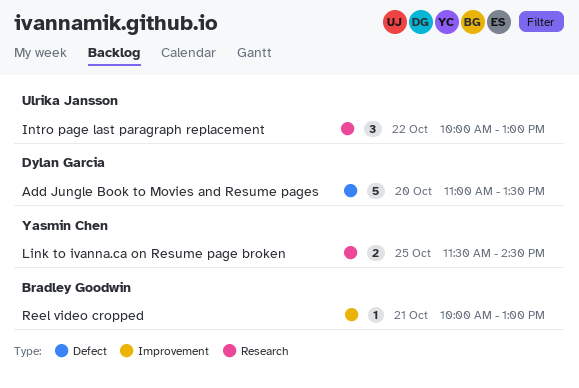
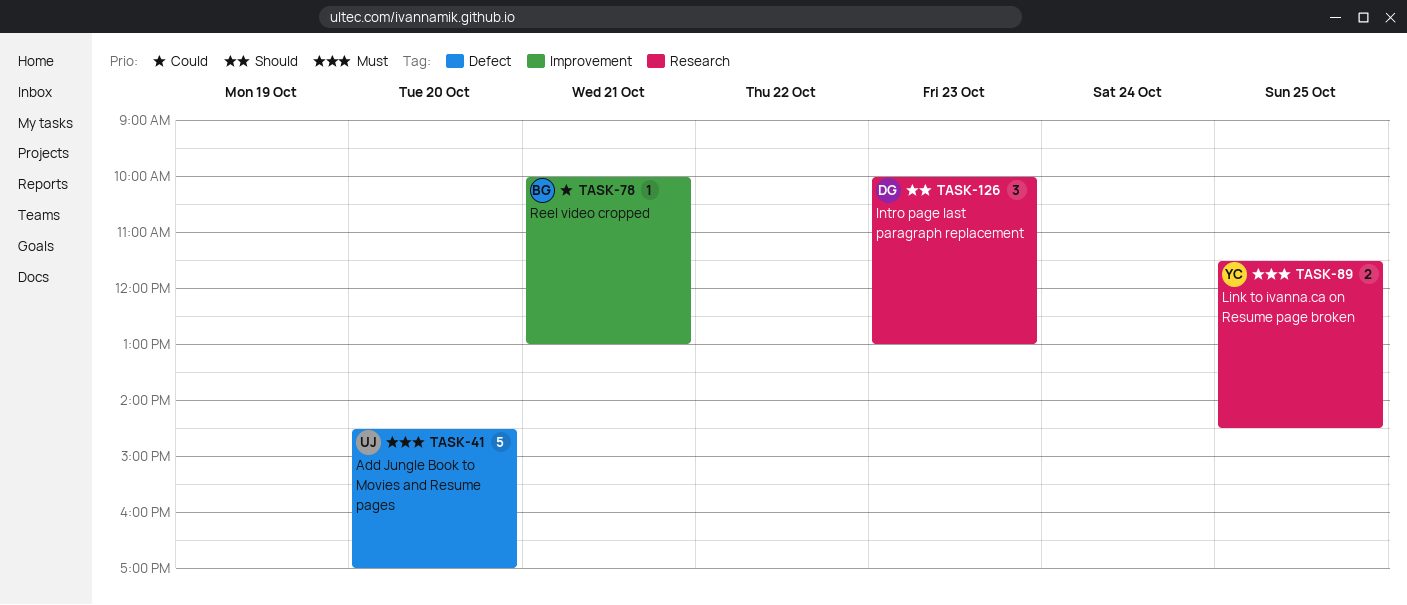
Add Jungle Book to Movies and Resume pages, owner: Dylan Garcia -> Ulrika Jansson
Add Jungle Book to Movies and Resume pages, begins: 11:00 -> 14:30
Add Jungle Book to Movies and Resume pages, ends: 13:30 -> 17:00
Intro page last paragraph replacement, owner: Ulrika Jansson -> Dylan Garcia
Intro page last paragraph replacement, day: Oct 22 -> Oct 23

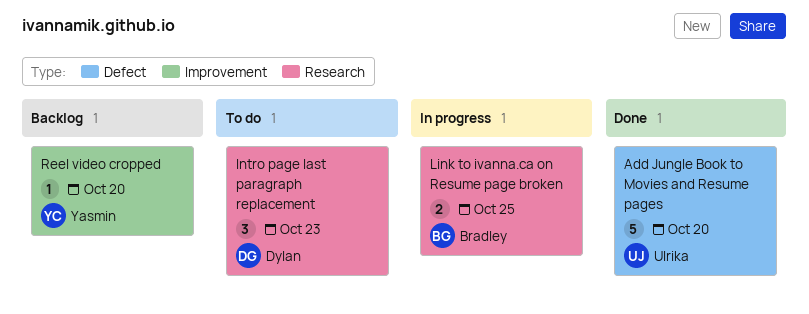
Link to ivanna.ca on Resume page broken, owner: Yasmin -> Bradley
Reel video cropped, owner: Bradley -> Yasmin
Reel video cropped, day: Oct 21 -> Oct 20

